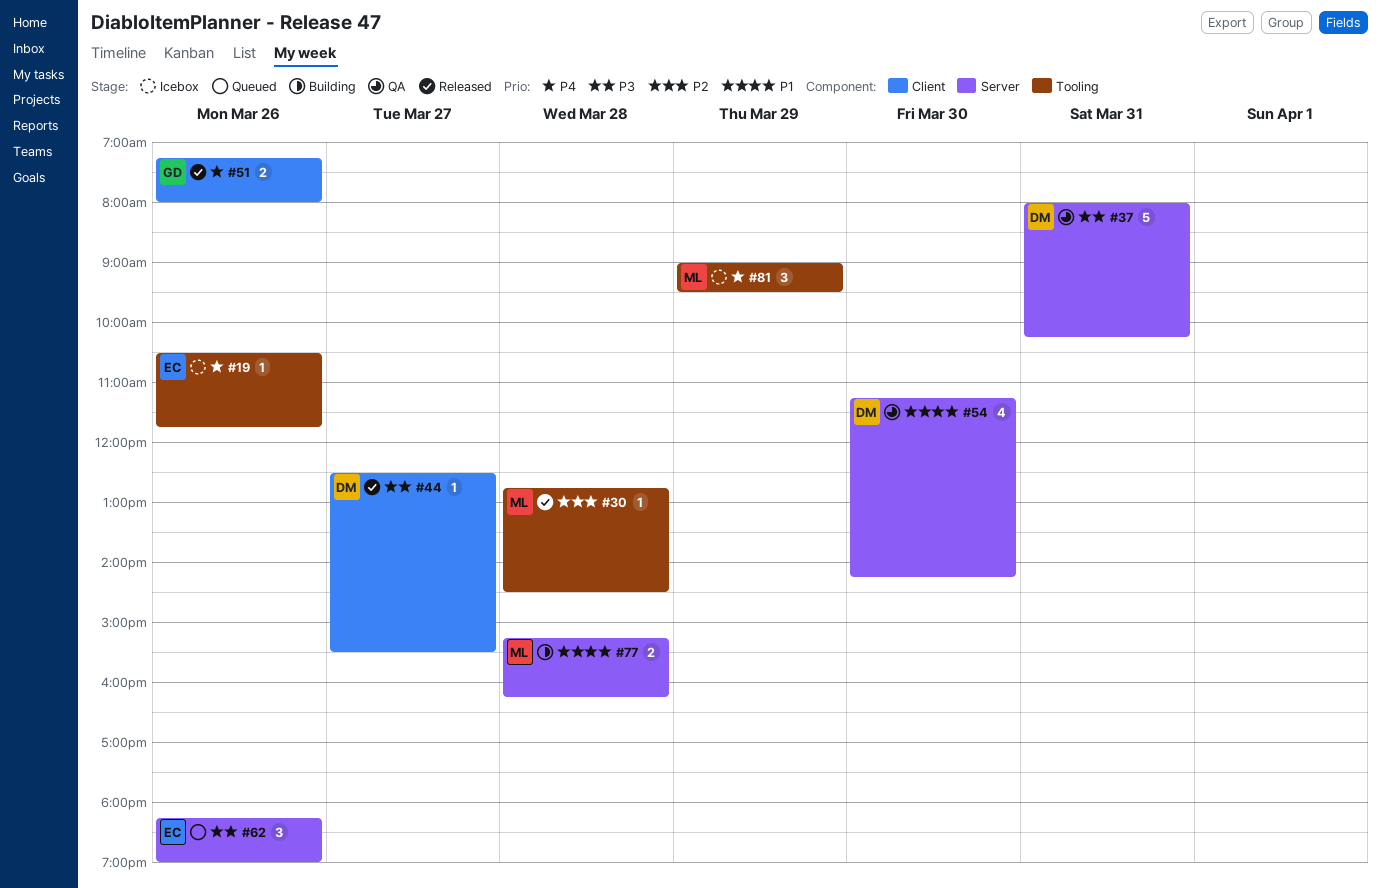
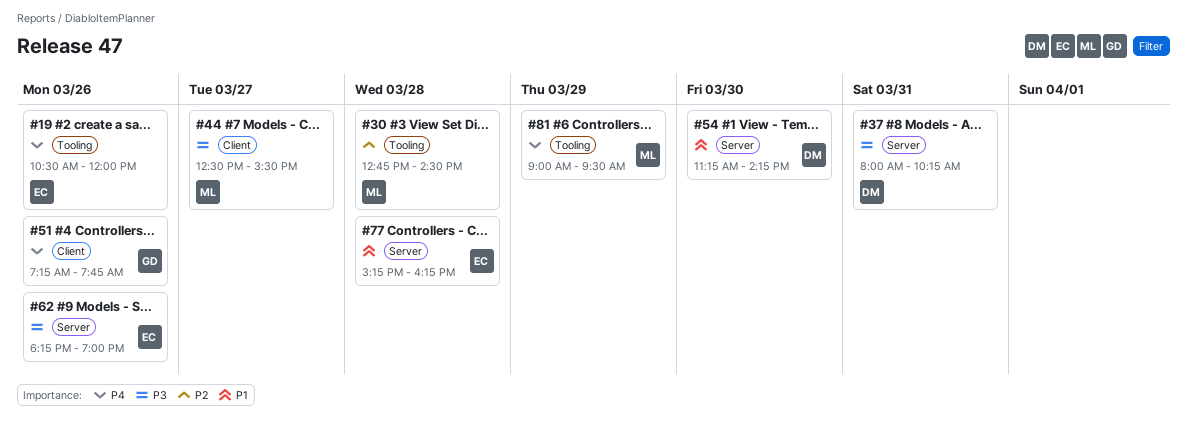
#19, ends: 11:45 -> 12:00
#44, owner: DM -> ML
#51, ends: 08:00 -> 07:45
#77, owner: ML -> EC

